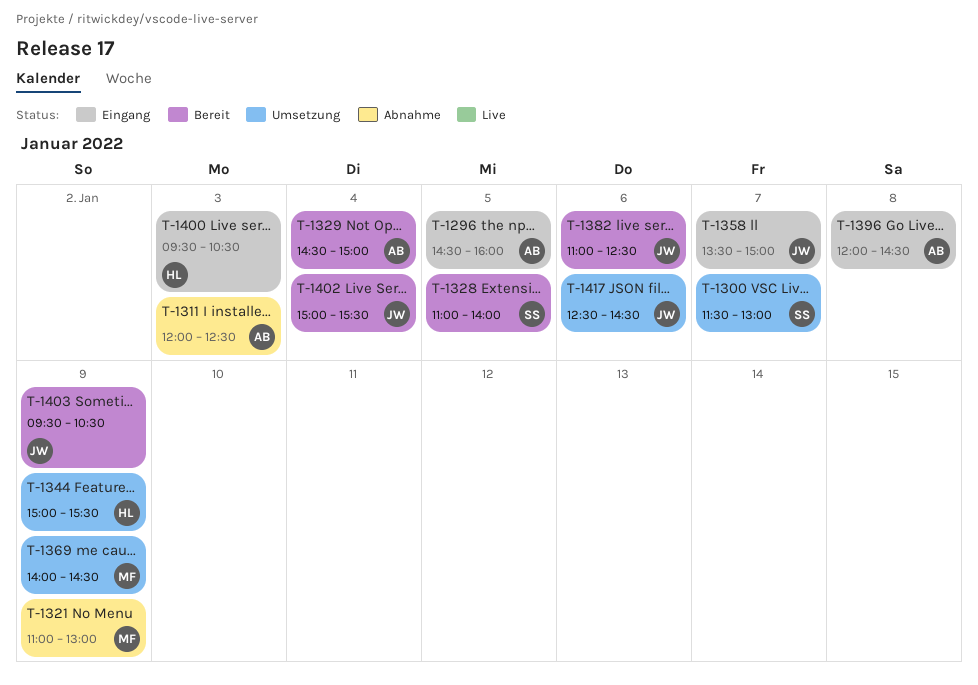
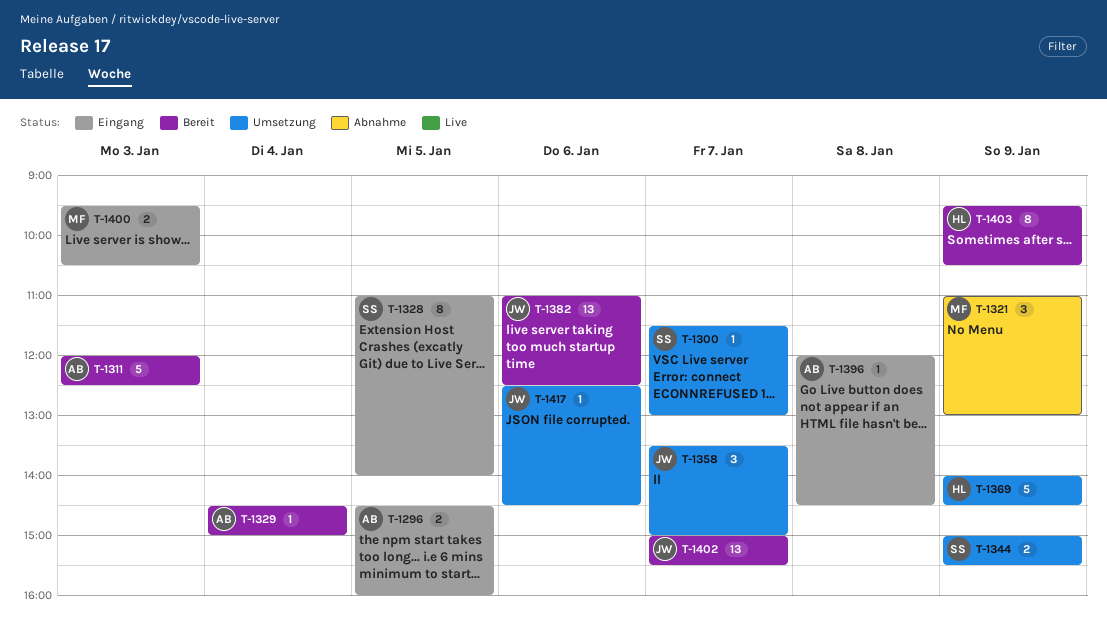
T-1311, status: Abnahme -> Bereit
T-1328, status: Bereit -> Eingang
T-1344, owner: HL -> SS
T-1358, status: Eingang -> Umsetzung
T-1369, owner: MF -> HL
T-1400, owner: HL -> MF
T-1402, day: Jan 4 -> Jan 7
T-1403, owner: JW -> HL

